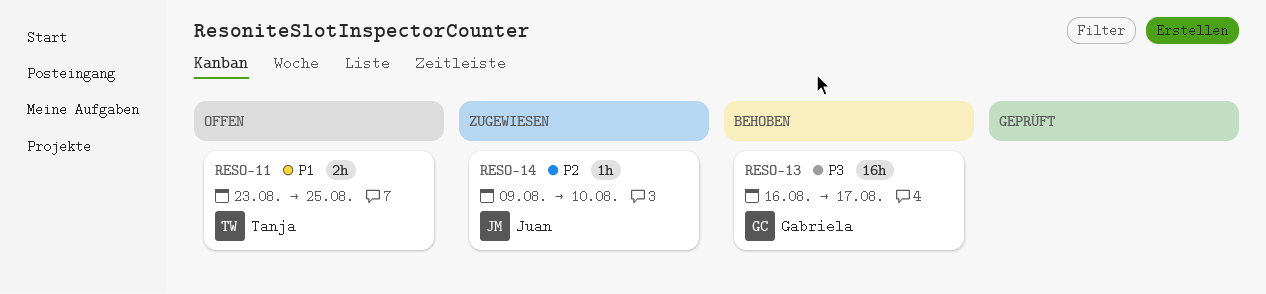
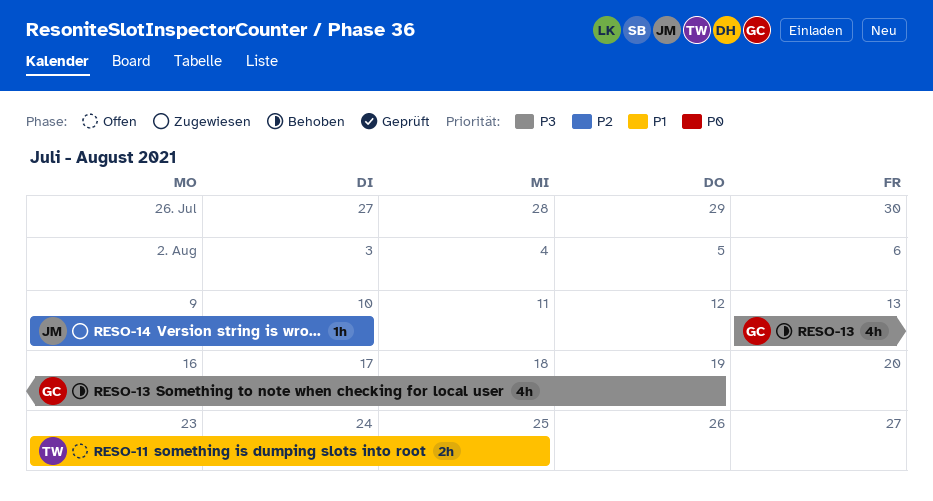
RESO-13, estimate: 16h -> 4h
RESO-13, start: Aug 16 -> Aug 13
RESO-13, due: Aug 17 -> Aug 19

